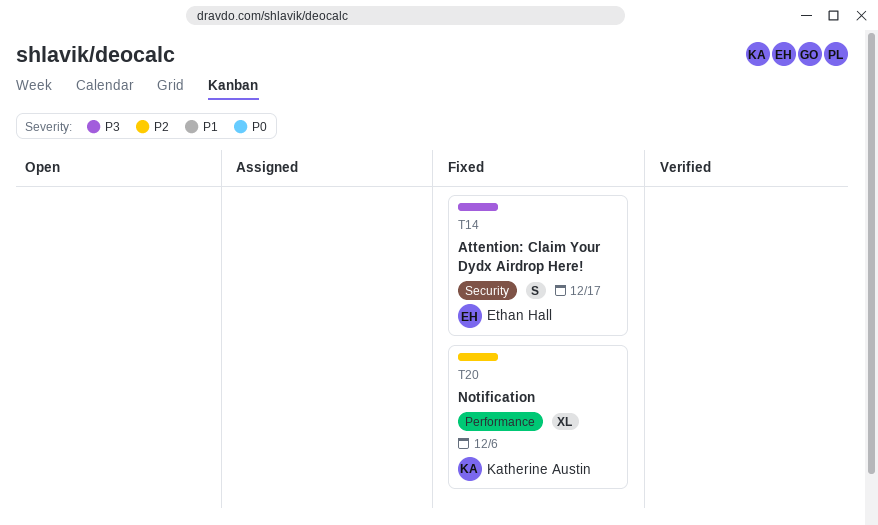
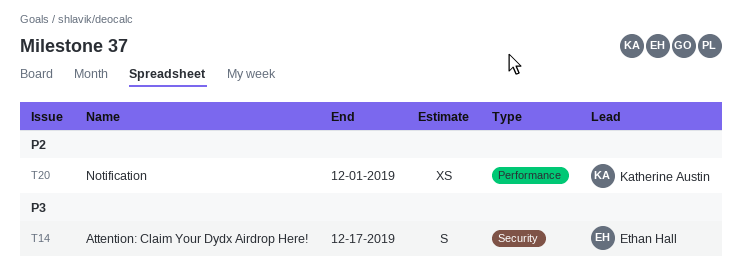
T20, estimate: XL -> XS
T20, due: Dec 6 -> Dec 1

